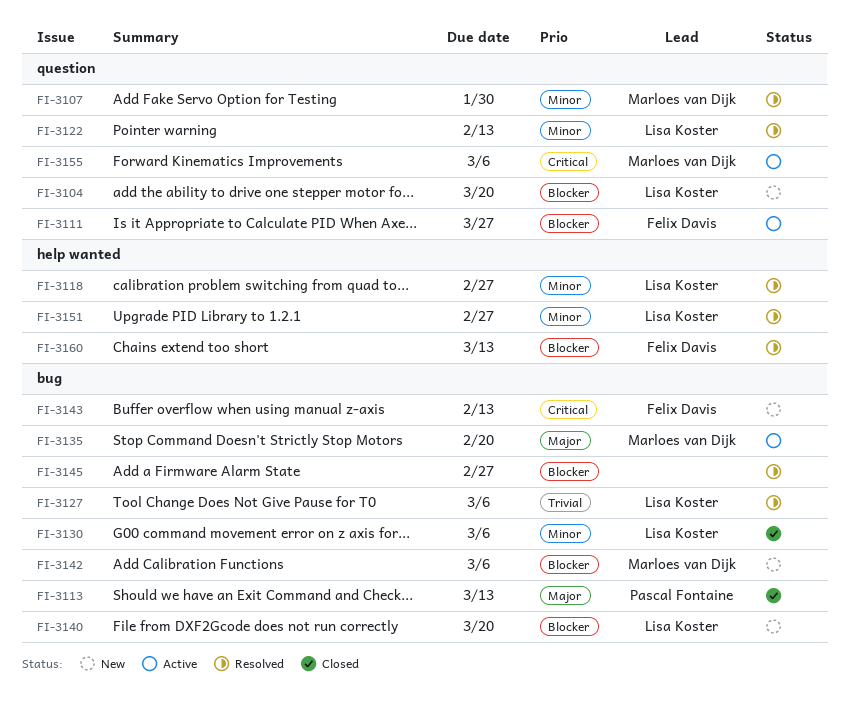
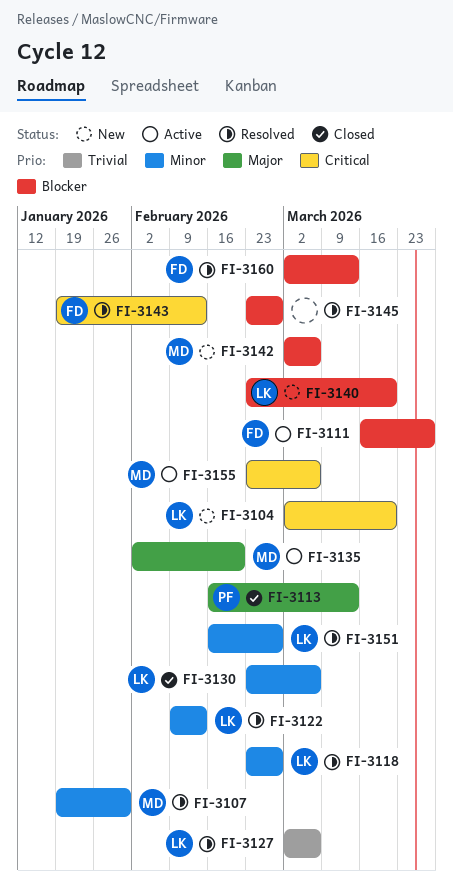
FI-3104, priority: Blocker -> Critical
FI-3143, status: New -> Resolved

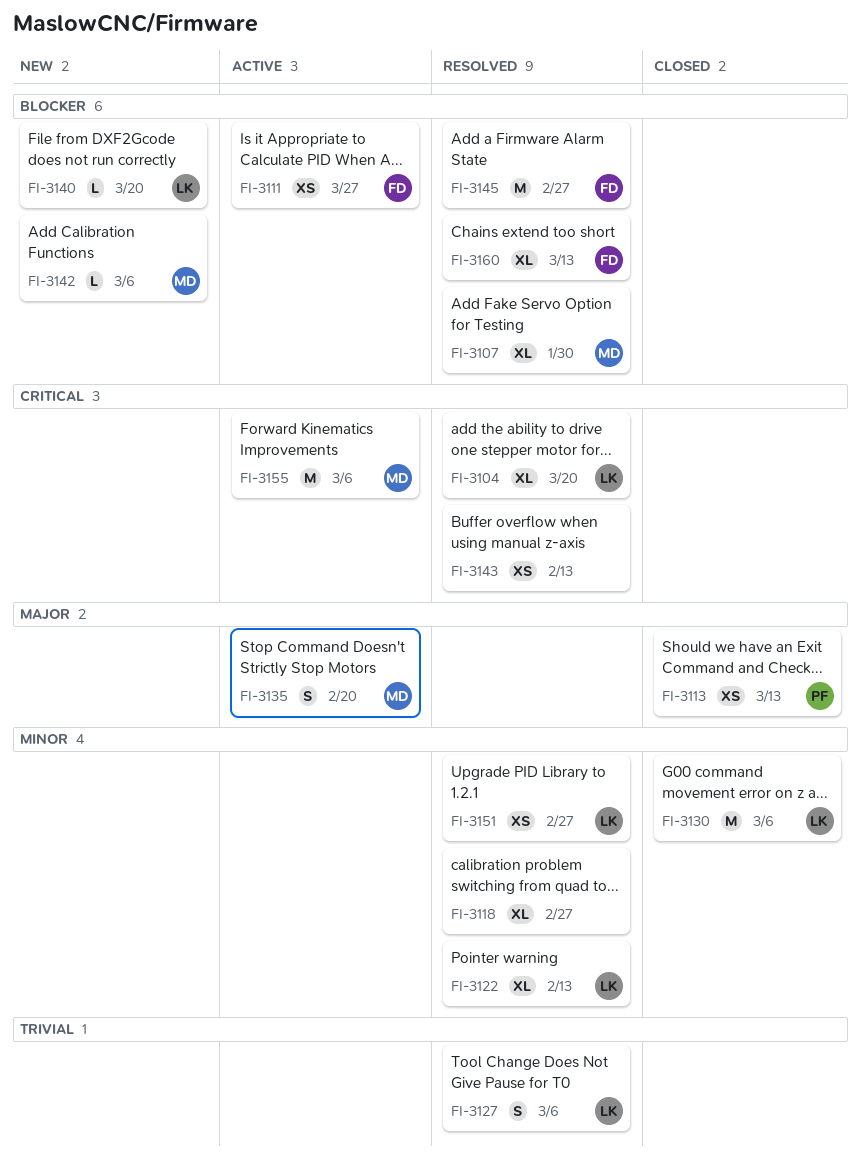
FI-3104, status: New -> Resolved
FI-3107, priority: Minor -> Blocker
FI-3118, owner: LK -> none
FI-3143, owner: FD -> none
FI-3145, owner: none -> FD

